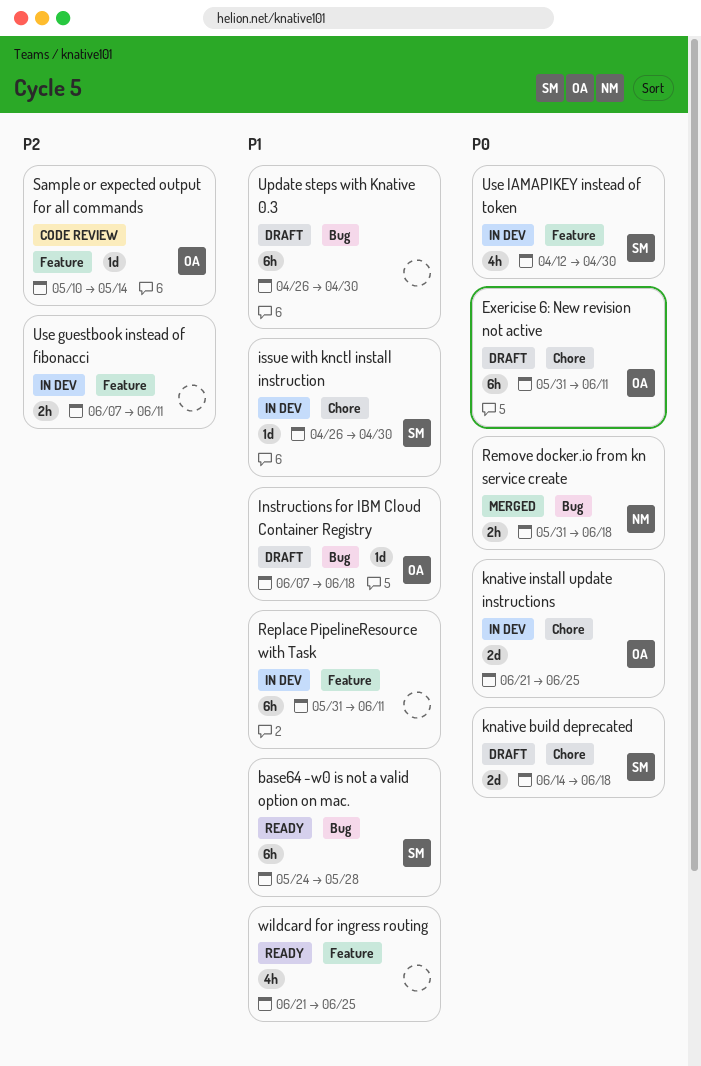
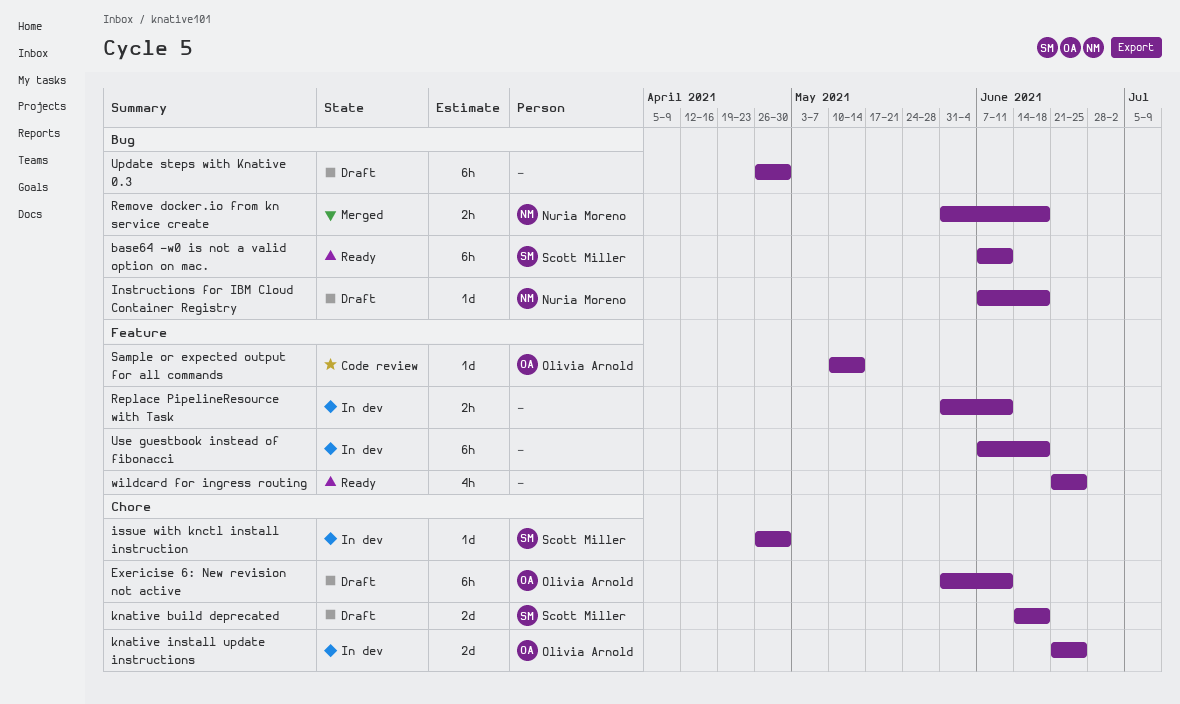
base64 -w0 is not a valid option on mac., start: May 24 -> Jun 7
base64 -w0 is not a valid option on mac., due: May 28 -> Jun 11
Instructions for IBM Cloud Container Registry, owner: Olivia Arnold -> Nuria Moreno
Replace PipelineResource with Task, estimate: 6h -> 2h
Use guestbook instead of fibonacci, estimate: 2h -> 6h
Use guestbook instead of fibonacci, due: Jun 11 -> Jun 18
Use IAMAPIKEY instead of token: present -> none

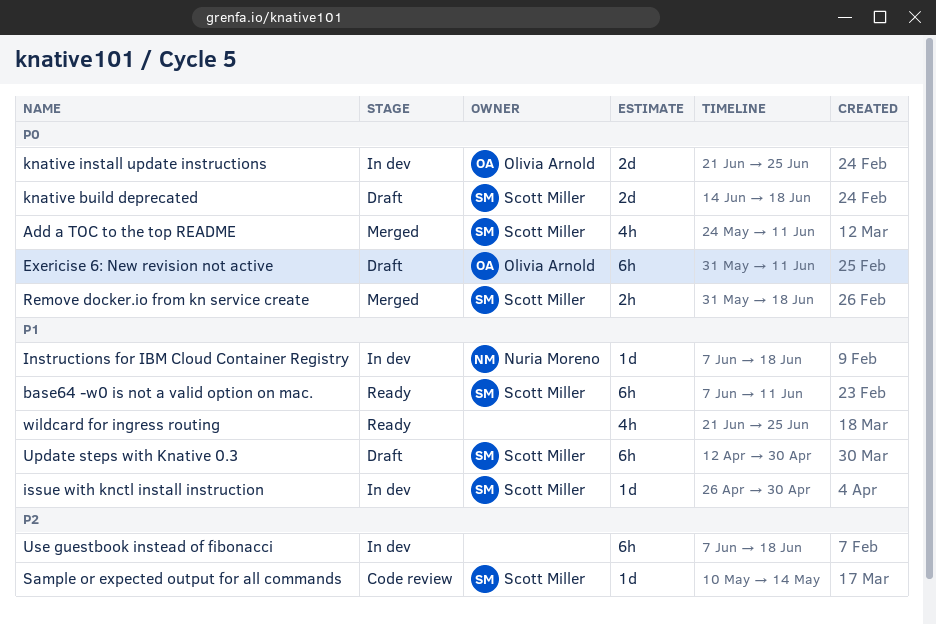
Add a TOC to the top README: none -> present
Instructions for IBM Cloud Container Registry, status: Draft -> In dev
Remove docker.io from kn service create, owner: Nuria Moreno -> Scott Miller
Replace PipelineResource with Task: present -> none
Sample or expected output for all commands, owner: Olivia Arnold -> Scott Miller
Update steps with Knative 0.3, owner: none -> Scott Miller
Update steps with Knative 0.3, start: Apr 26 -> Apr 12

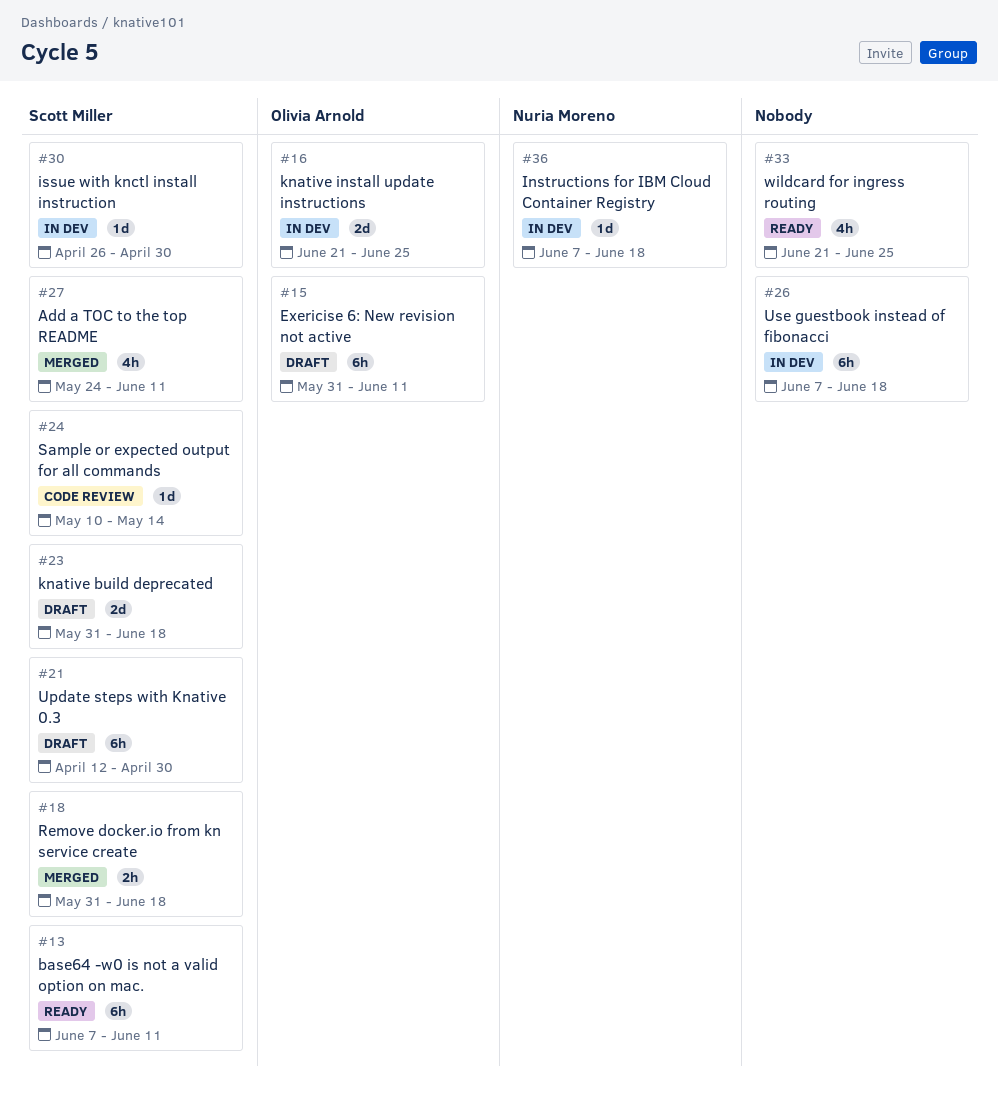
knative build deprecated, start: Jun 14 -> May 31

